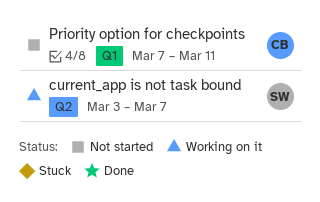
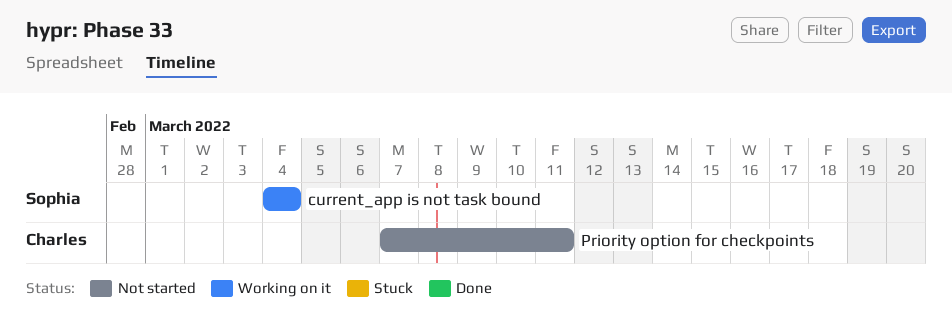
current_app is not task bound, start: Mar 3 -> Mar 4
current_app is not task bound, due: Mar 7 -> Mar 4

